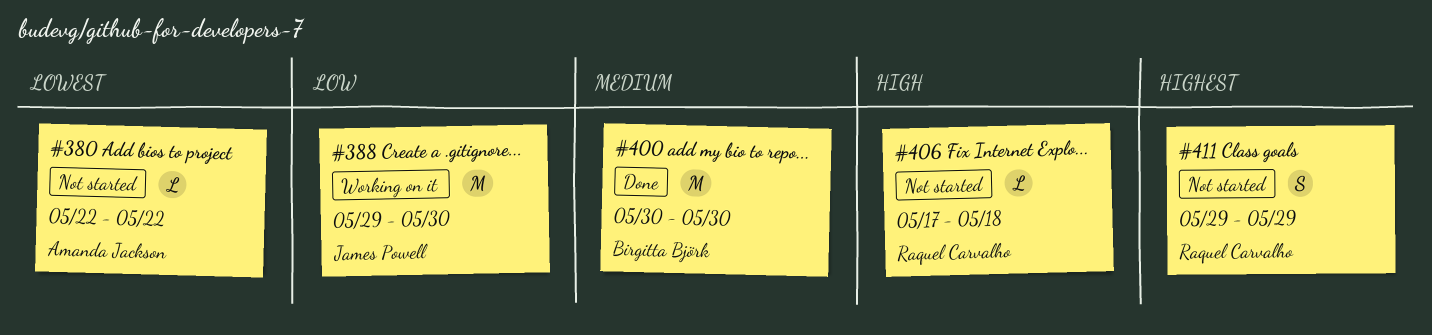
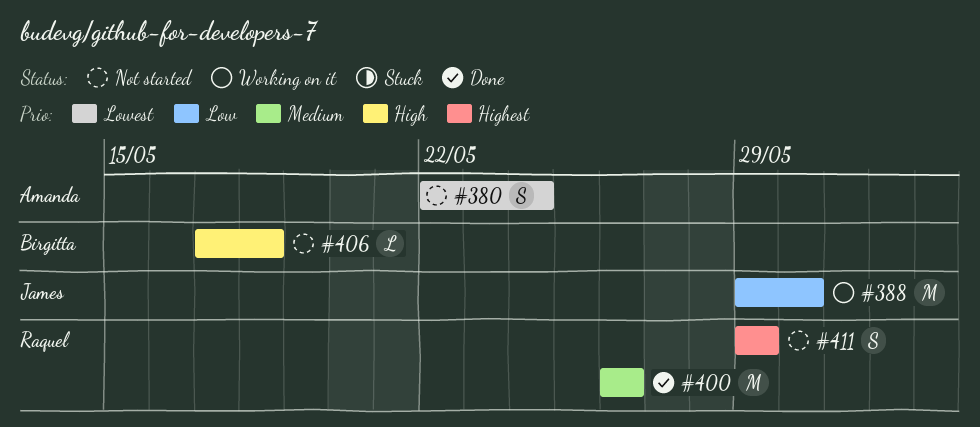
#380, estimate: L -> S
#380, due: May 22 -> May 24
#400, owner: Birgitta Björk -> Raquel Carvalho
#400, start: May 30 -> May 26
#400, due: May 30 -> May 26
#406, owner: Raquel Carvalho -> Birgitta Björk

